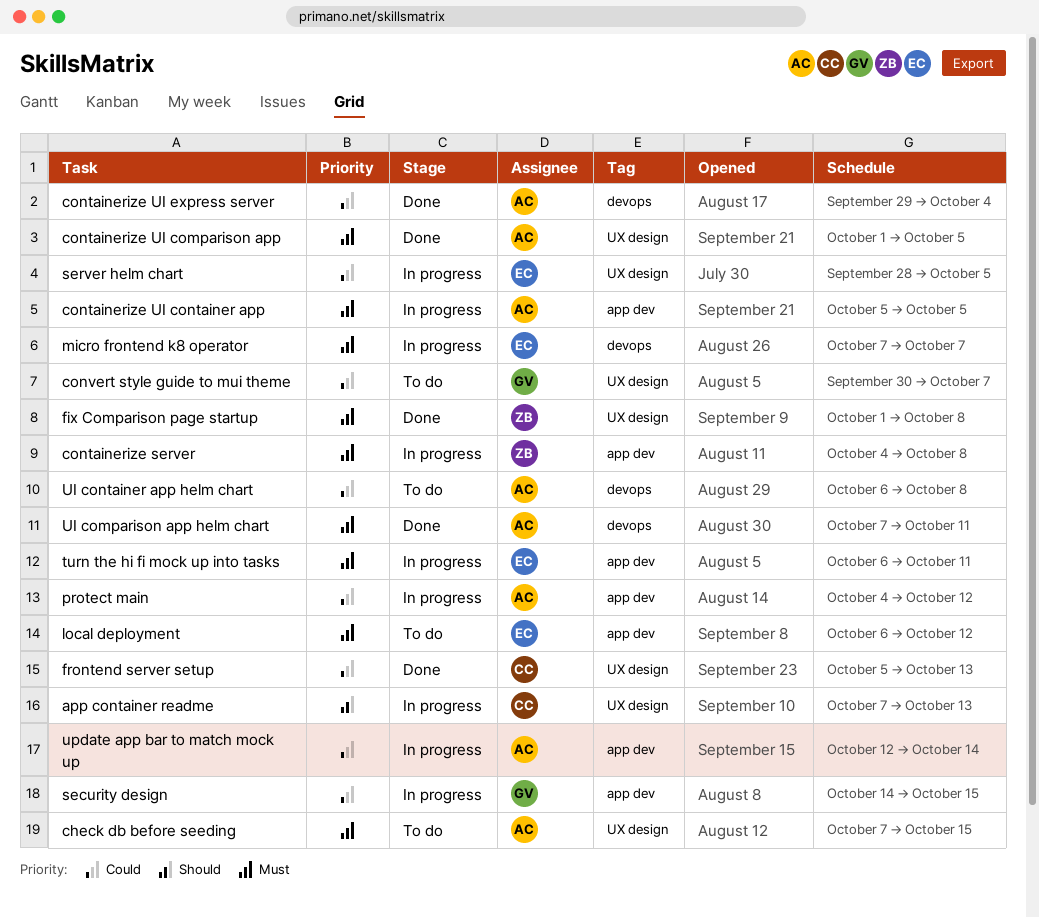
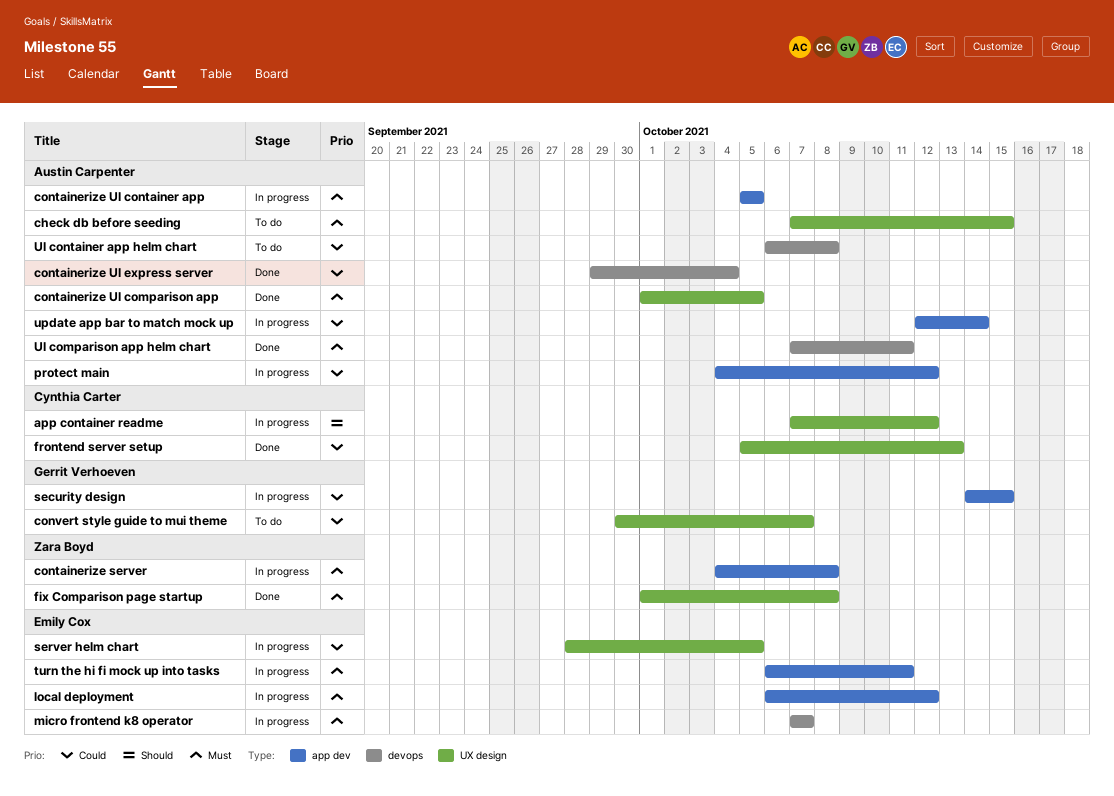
app container readme, due: Oct 13 -> Oct 12
local deployment, status: To do -> In progress

